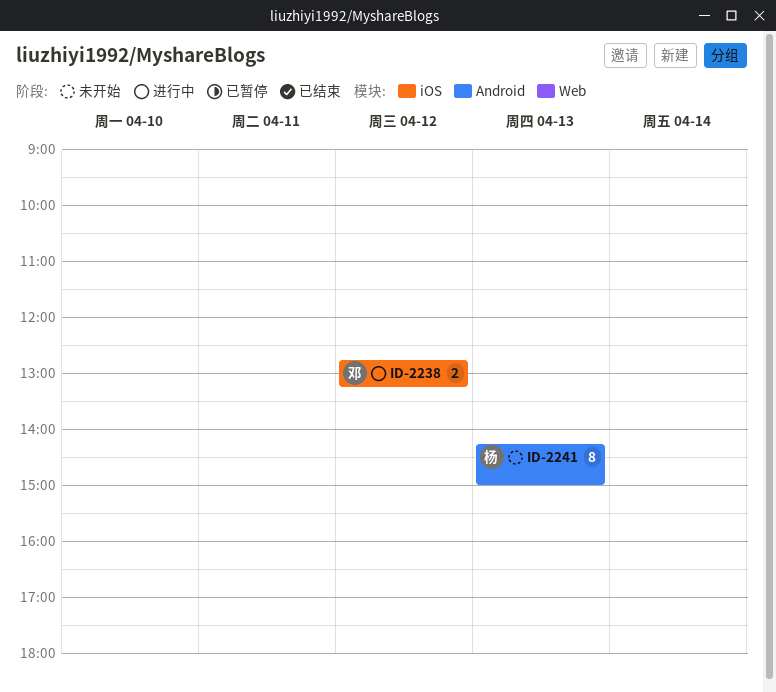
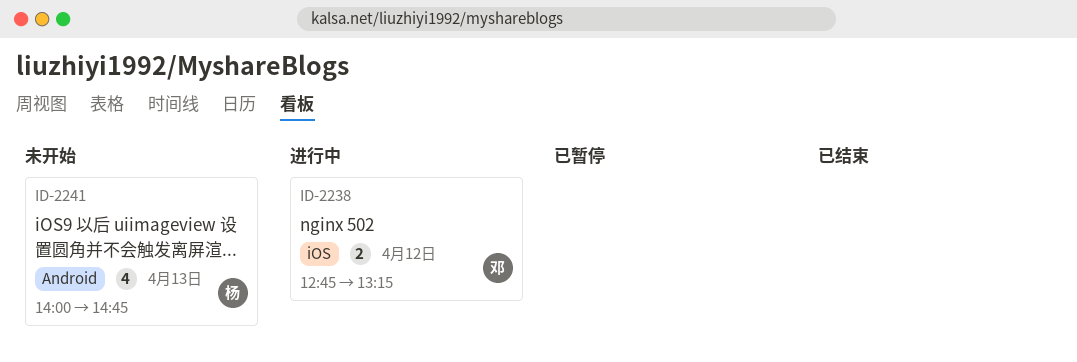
ID-2241, estimate: 8 -> 4
ID-2241, begins: 14:15 -> 14:00
ID-2241, ends: 15:00 -> 14:45

